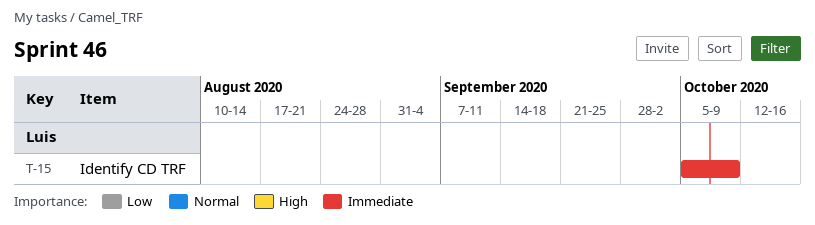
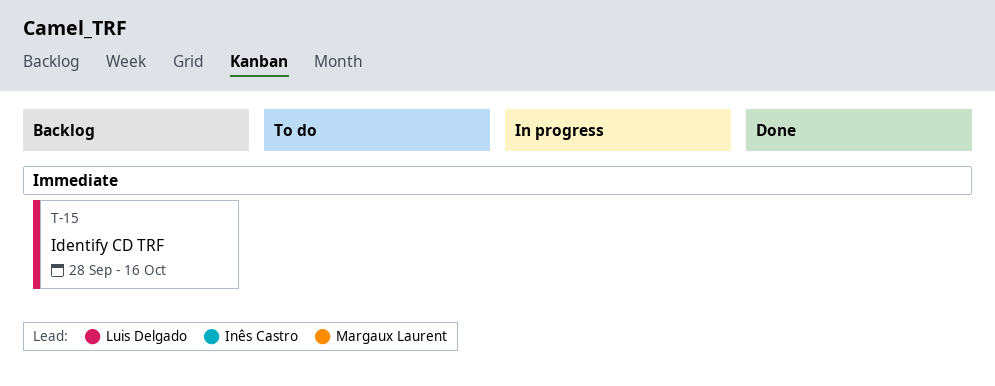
T-15, start: Oct 5 -> Sep 28
T-15, due: Oct 9 -> Oct 16

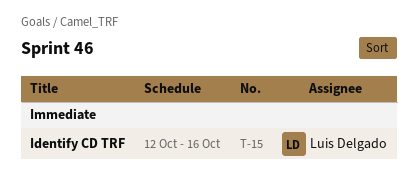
T-15, start: Sep 28 -> Oct 12

